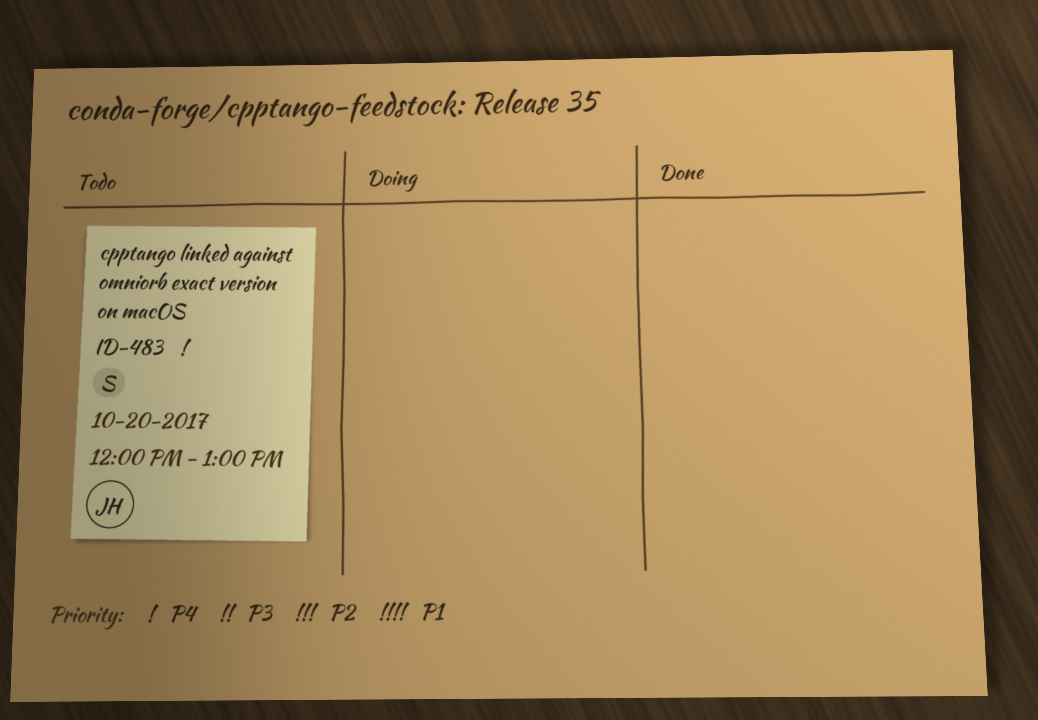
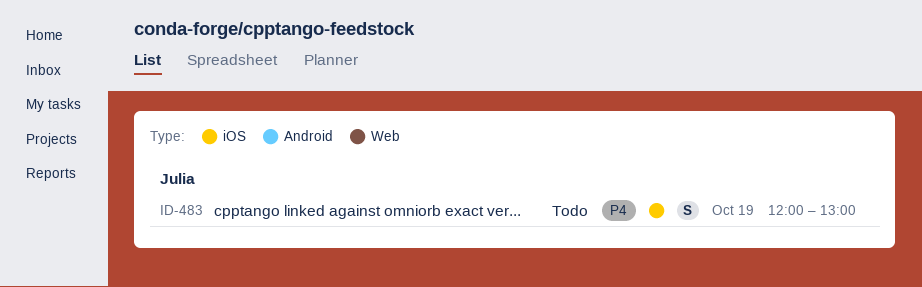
ID-483, day: Oct 20 -> Oct 19

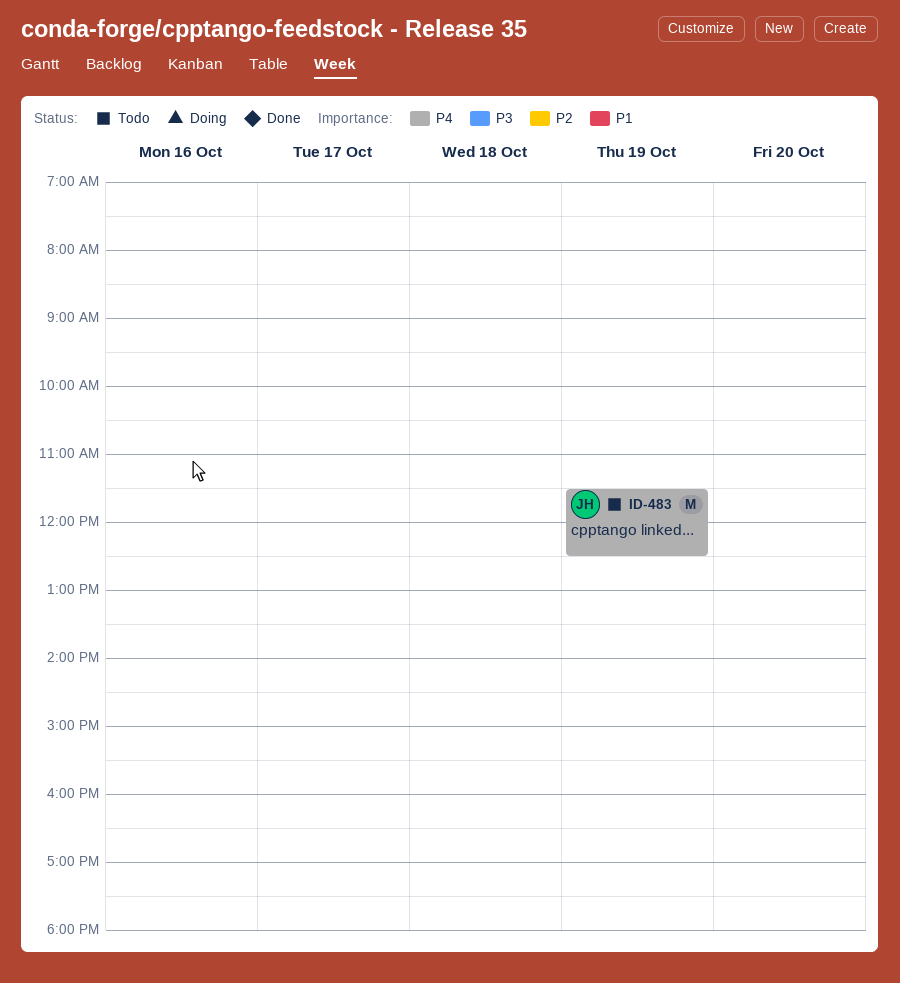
ID-483, estimate: S -> M
ID-483, begins: 12:00 -> 11:30
ID-483, ends: 13:00 -> 12:30

